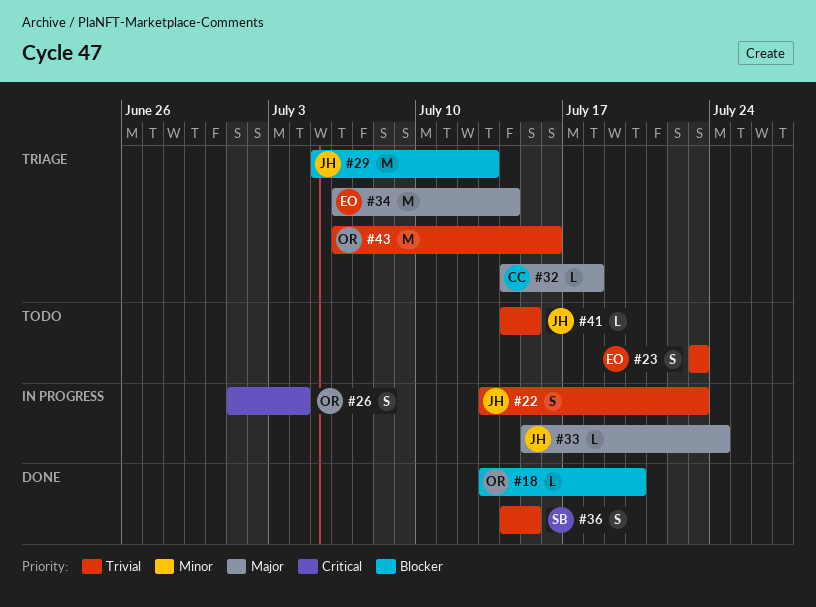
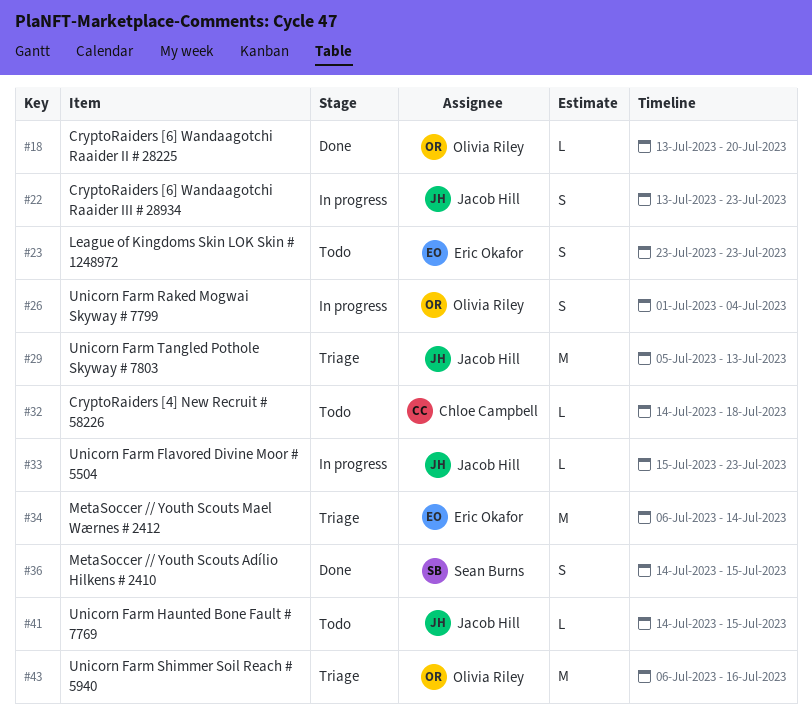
#32, status: Triage -> Todo
#33, due: Jul 24 -> Jul 23

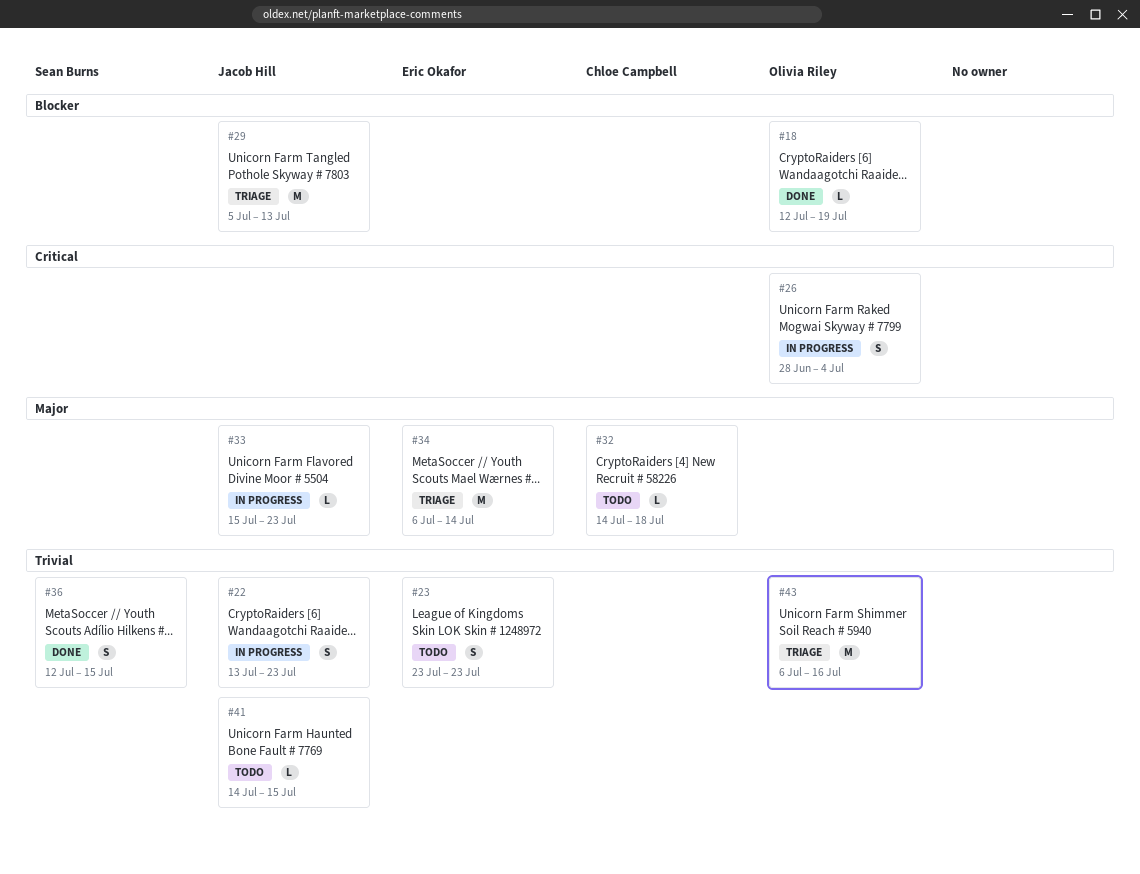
#18, start: Jul 13 -> Jul 12
#18, due: Jul 20 -> Jul 19
#26, start: Jul 1 -> Jun 28
#36, start: Jul 14 -> Jul 12

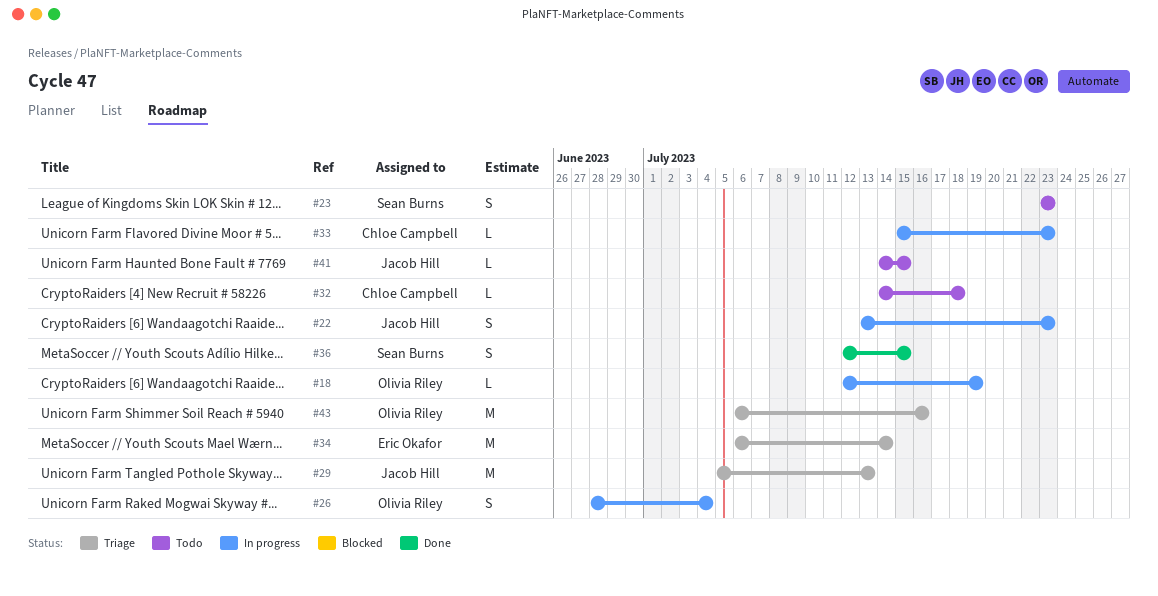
#18, status: Done -> In progress
#23, owner: Eric Okafor -> Sean Burns
#33, owner: Jacob Hill -> Chloe Campbell

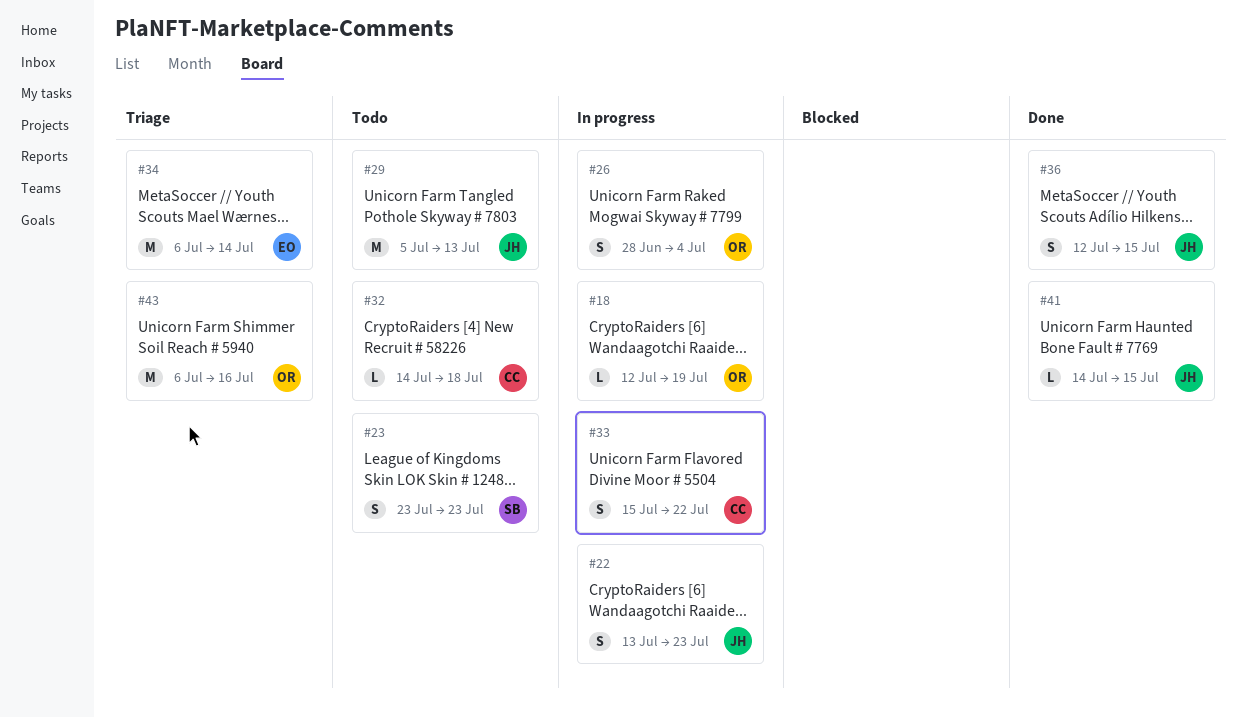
#29, status: Triage -> Todo
#33, estimate: L -> S
#33, due: Jul 23 -> Jul 22
#36, owner: Sean Burns -> Jacob Hill
#41, status: Todo -> Done

